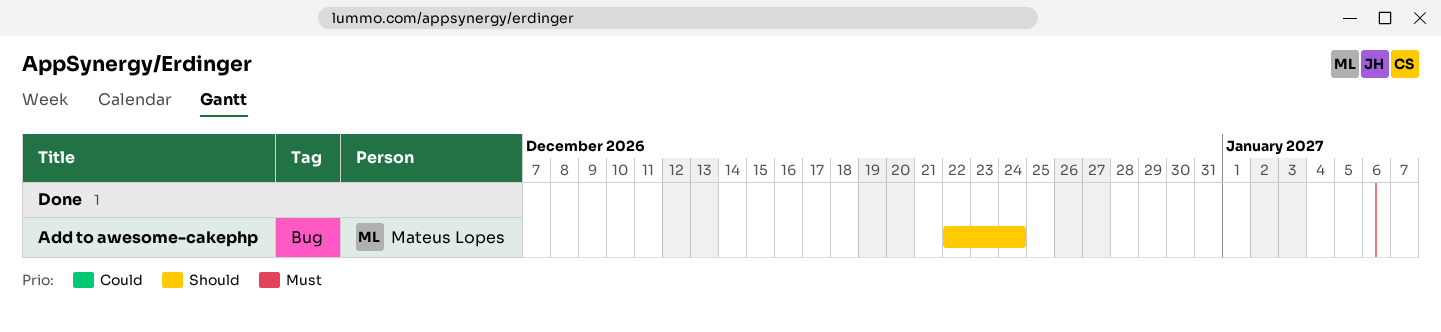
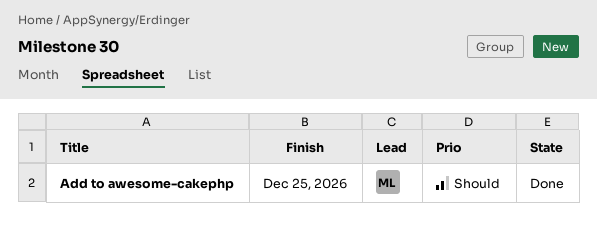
Add to awesome-cakephp, due: Dec 24 -> Dec 25

